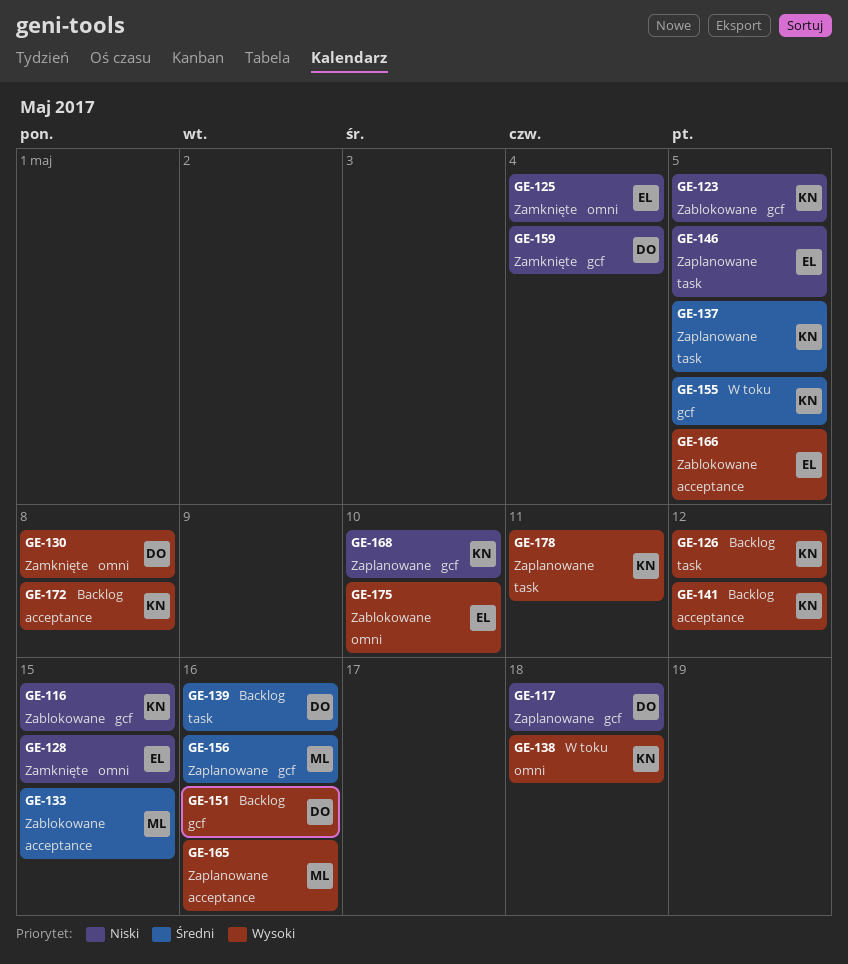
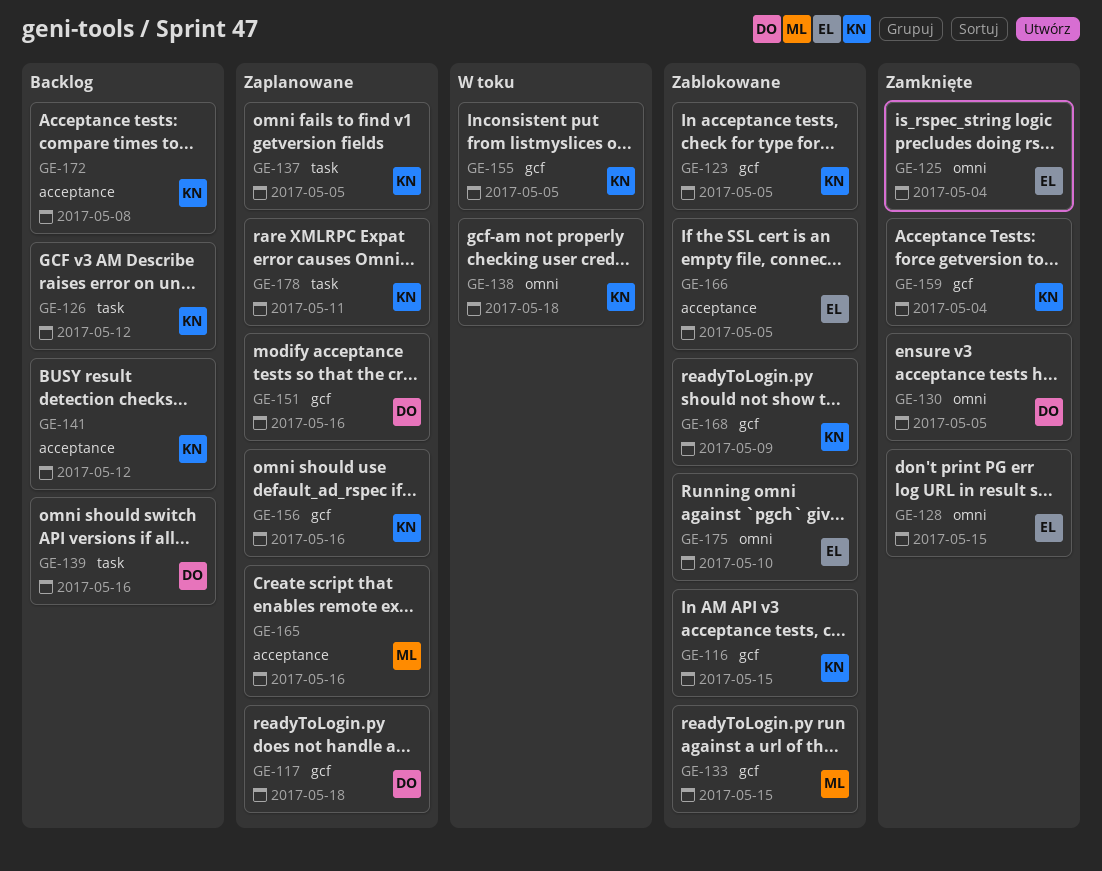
GE-130, due: May 8 -> May 5
GE-133, label: acceptance -> gcf
GE-146: present -> none
GE-151, status: Backlog -> Zaplanowane
GE-156, owner: ML -> KN
GE-159, owner: DO -> KN
GE-168, status: Zaplanowane -> Zablokowane
GE-168, due: May 10 -> May 9

